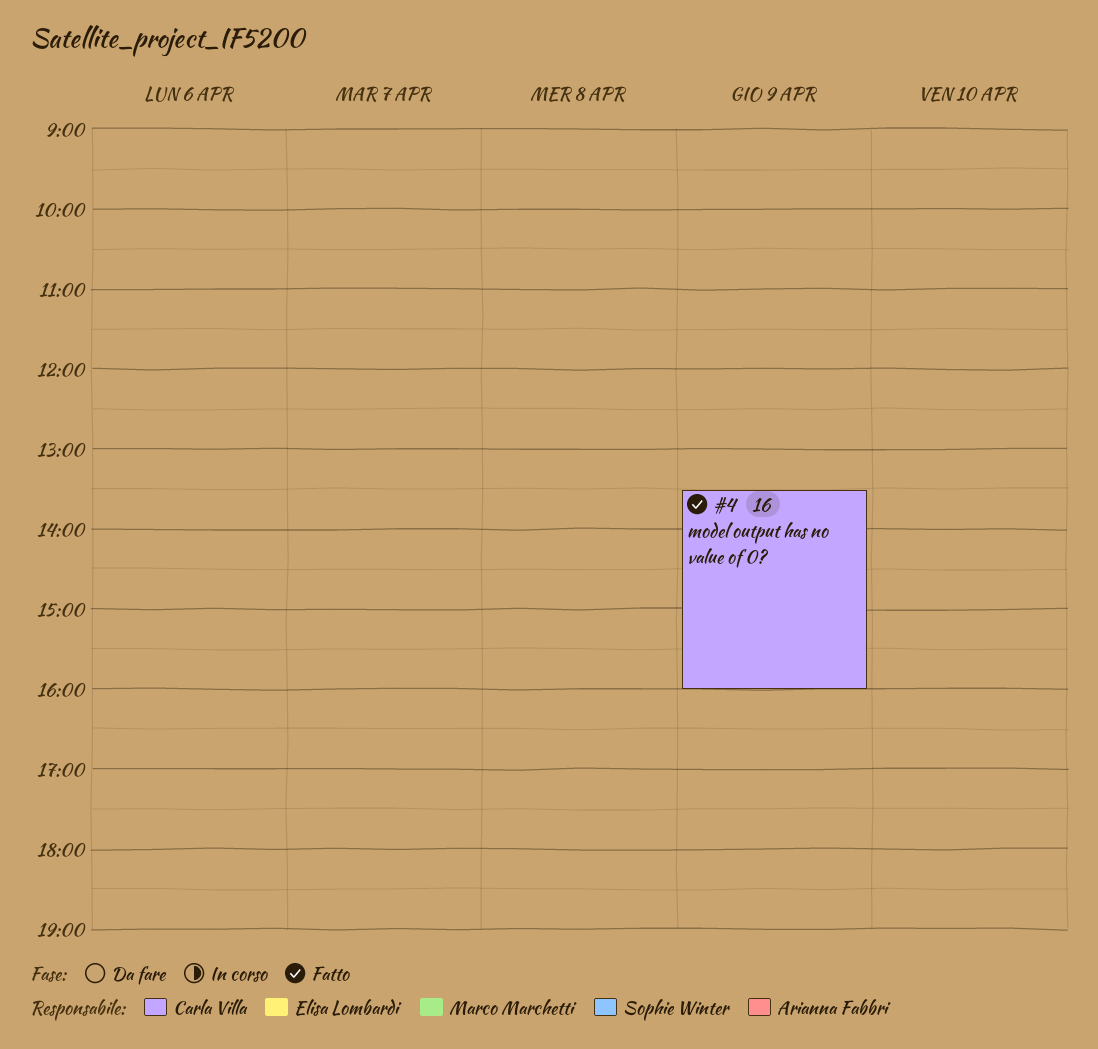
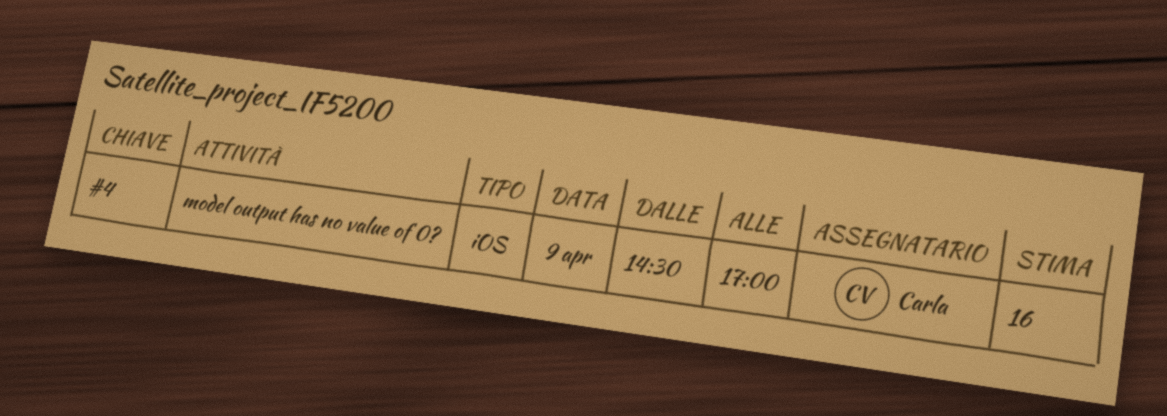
#4, begins: 13:30 -> 14:30
#4, ends: 16:00 -> 17:00

